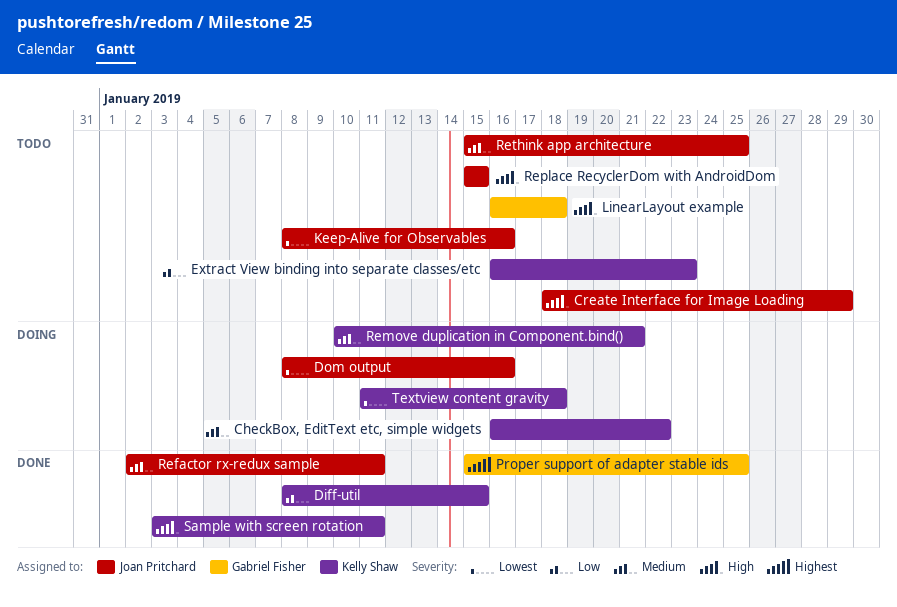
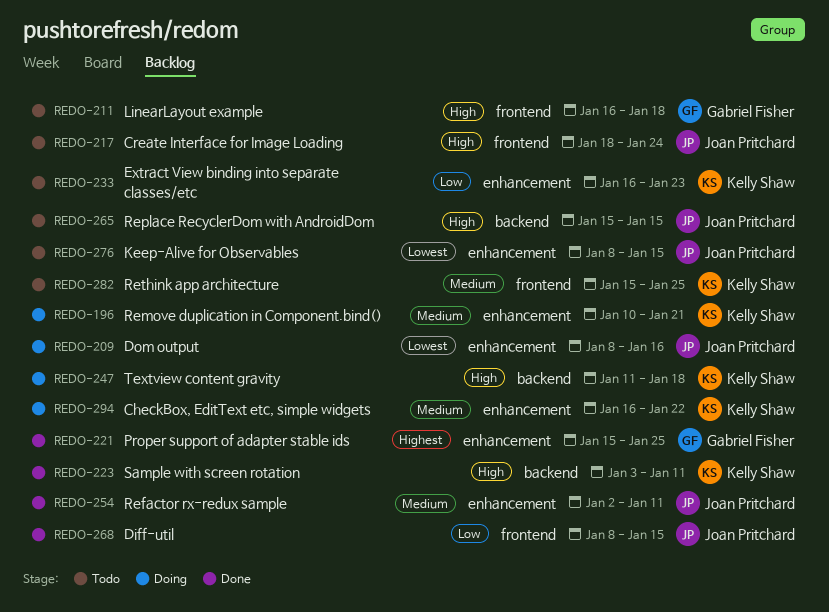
Create Interface for Image Loading, due: Jan 29 -> Jan 24
Diff-util, owner: Kelly Shaw -> Joan Pritchard
Keep-Alive for Observables, due: Jan 16 -> Jan 15
Rethink app architecture, owner: Joan Pritchard -> Kelly Shaw
Textview content gravity, priority: Lowest -> High

